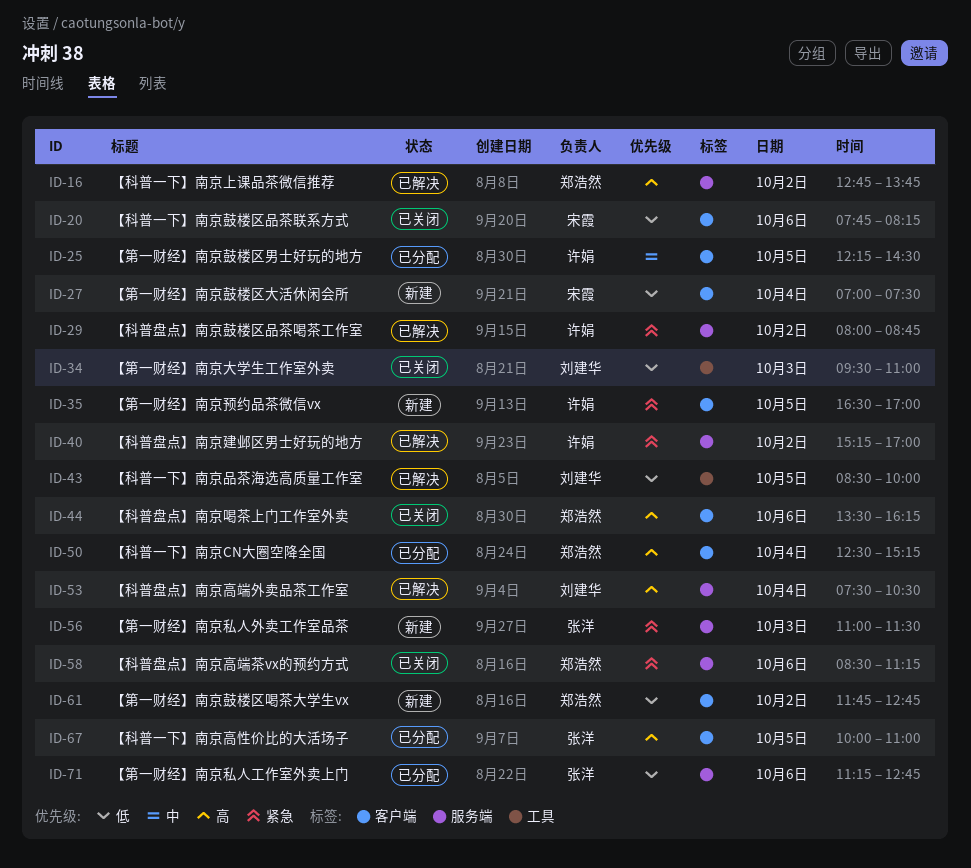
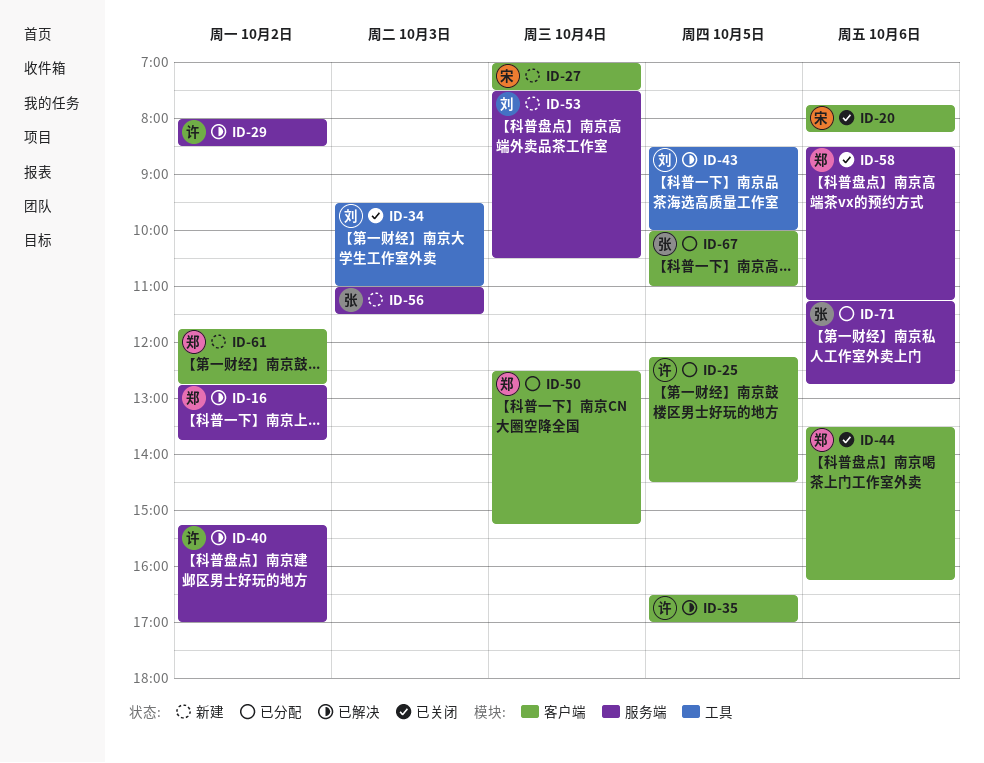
ID-29, ends: 08:45 -> 08:30
ID-35, status: 新建 -> 已解决
ID-53, status: 已解决 -> 新建

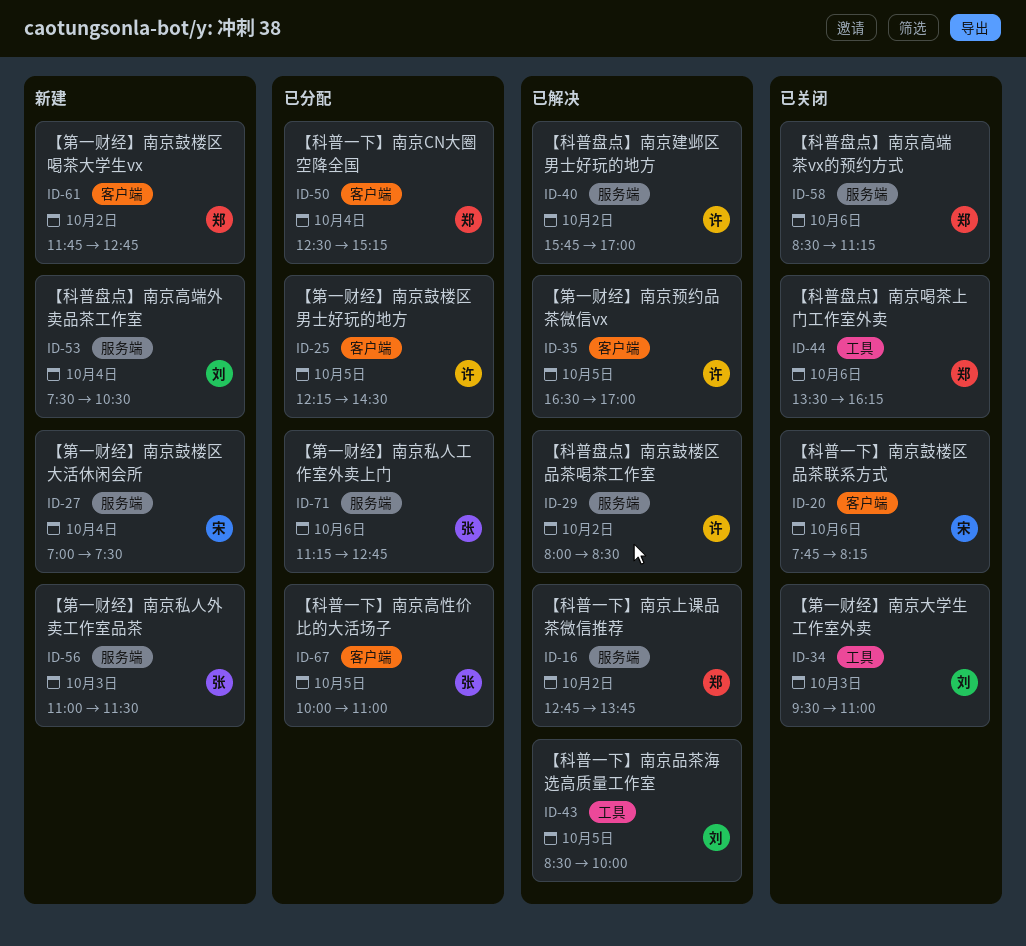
ID-27, label: 客户端 -> 服务端
ID-40, begins: 15:15 -> 15:45
ID-44, label: 客户端 -> 工具

